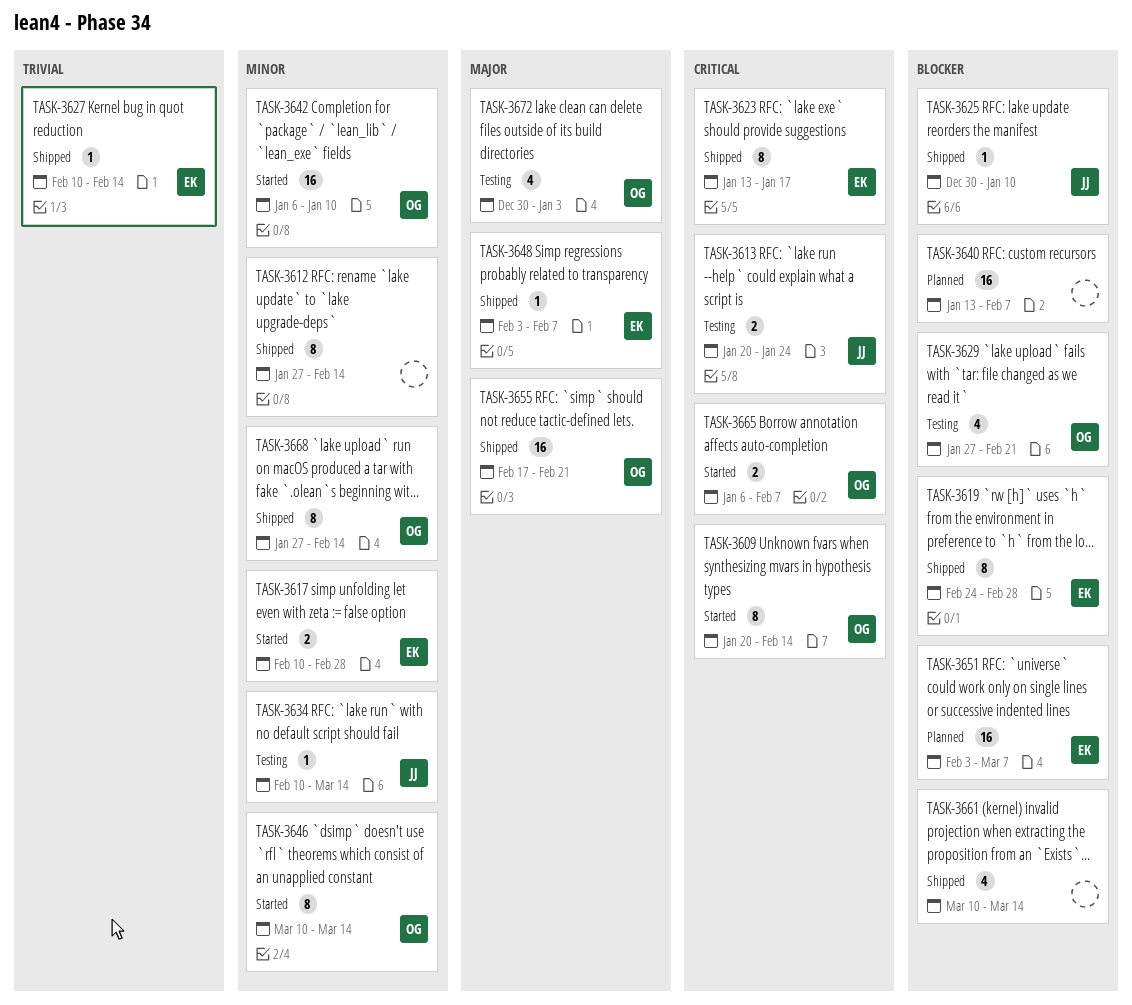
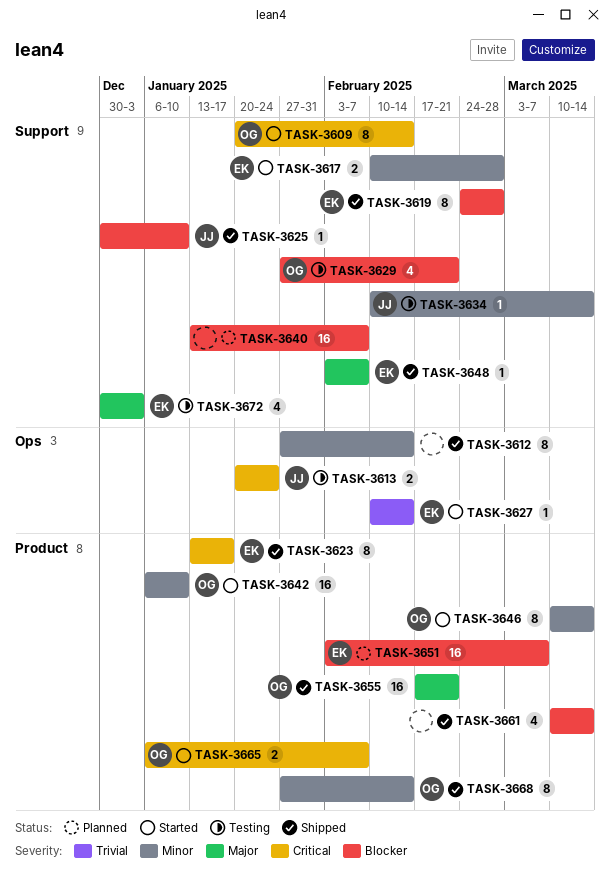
TASK-3627, status: Shipped -> Started
TASK-3672, owner: OG -> EK

